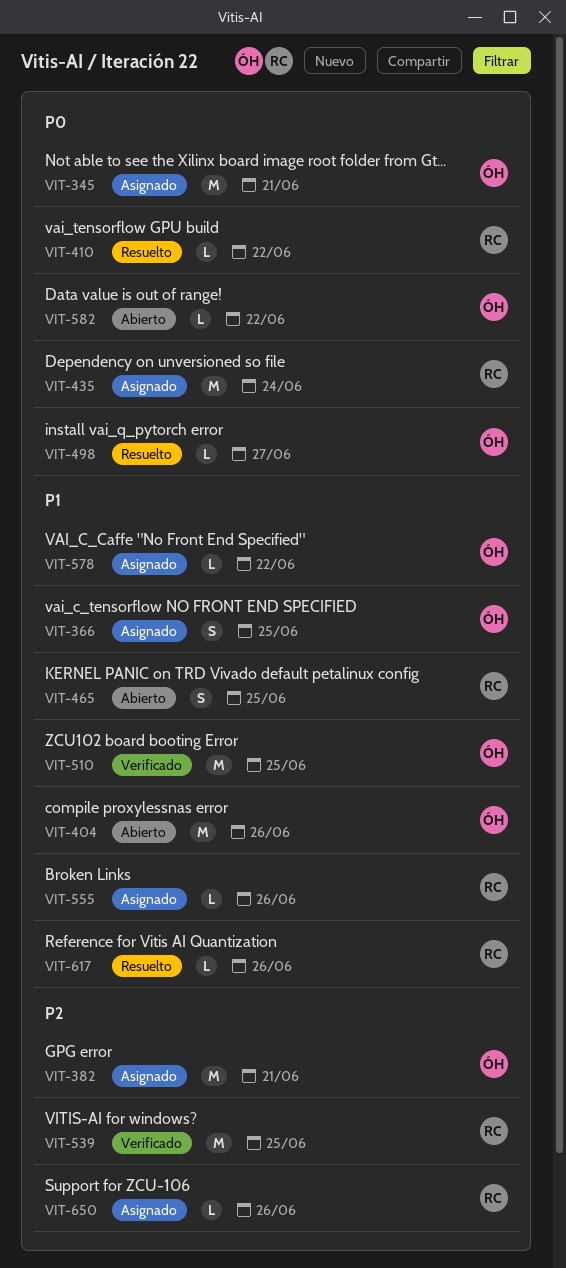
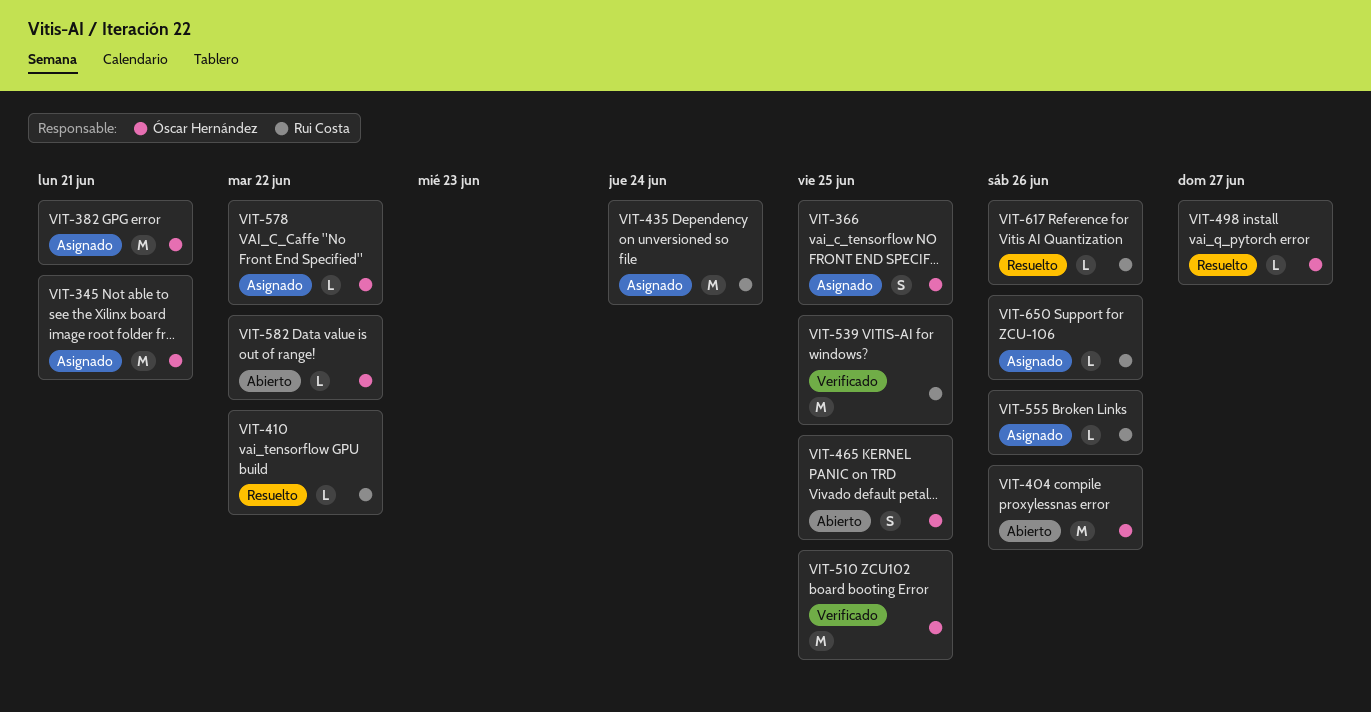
VIT-465, owner: Rui Costa -> Óscar Hernández

